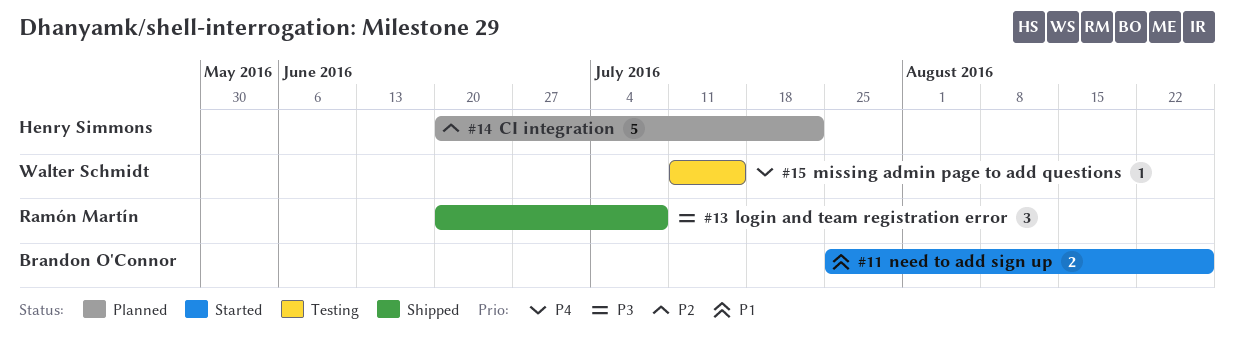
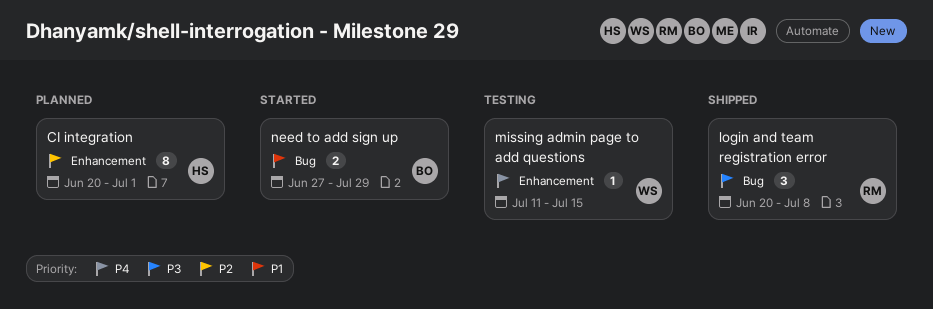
CI integration, estimate: 5 -> 8
CI integration, due: Jul 22 -> Jul 1
need to add sign up, start: Jul 25 -> Jun 27
need to add sign up, due: Aug 26 -> Jul 29

